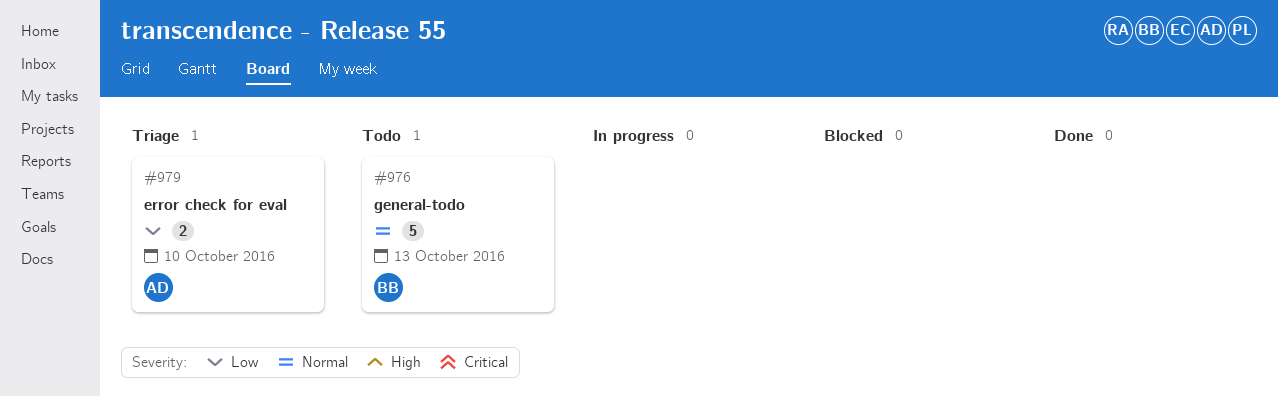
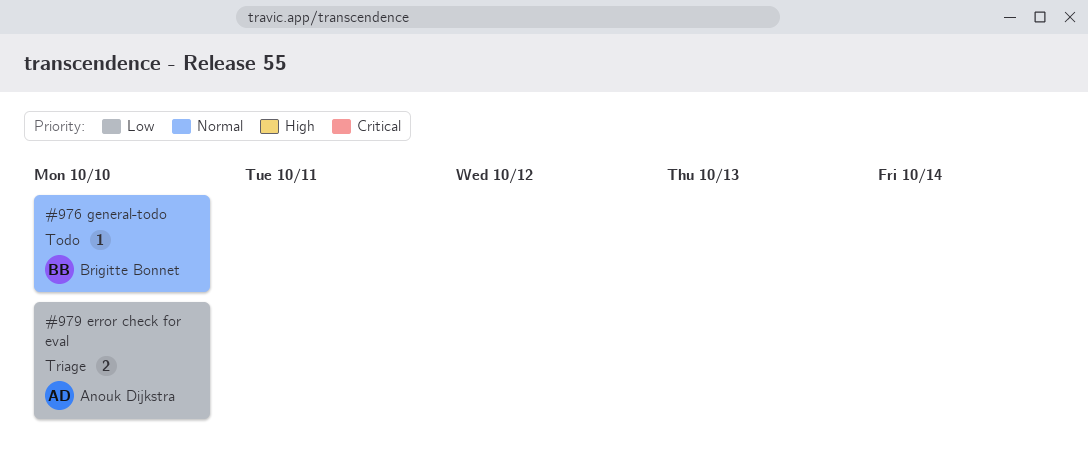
#976, estimate: 5 -> 1
#976, due: Oct 13 -> Oct 10

